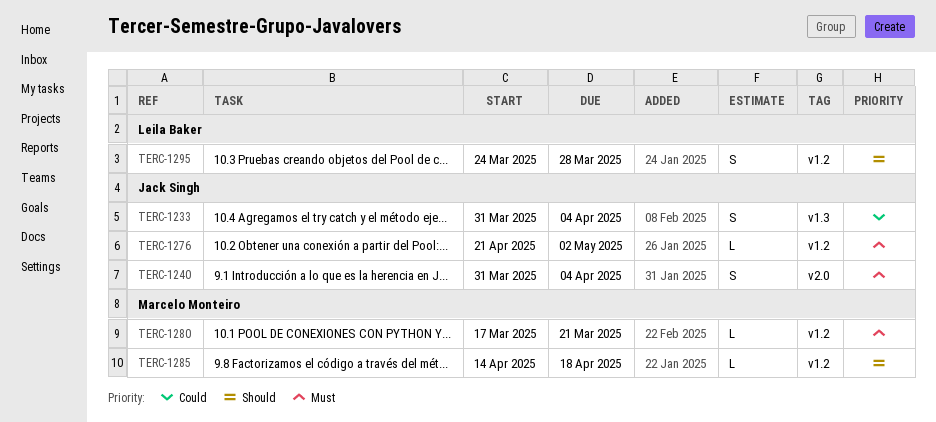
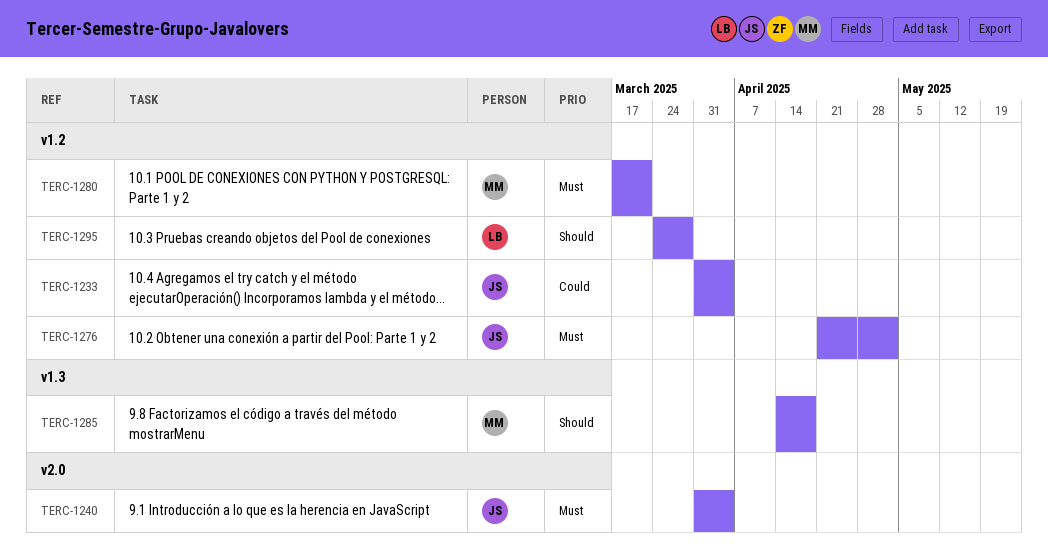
TERC-1233, label: v1.3 -> v1.2
TERC-1285, label: v1.2 -> v1.3

